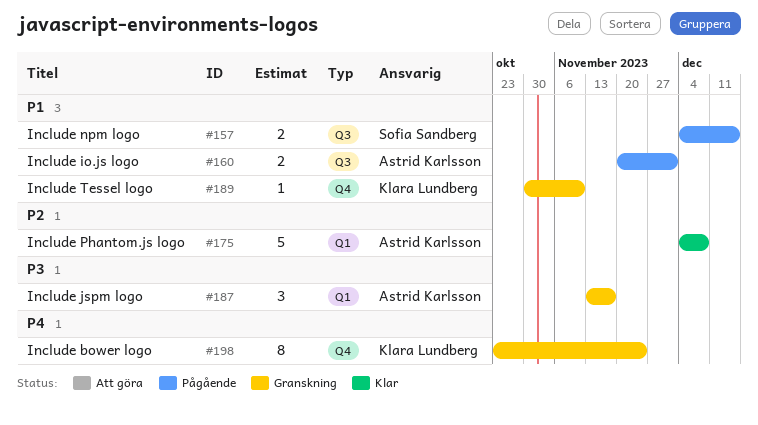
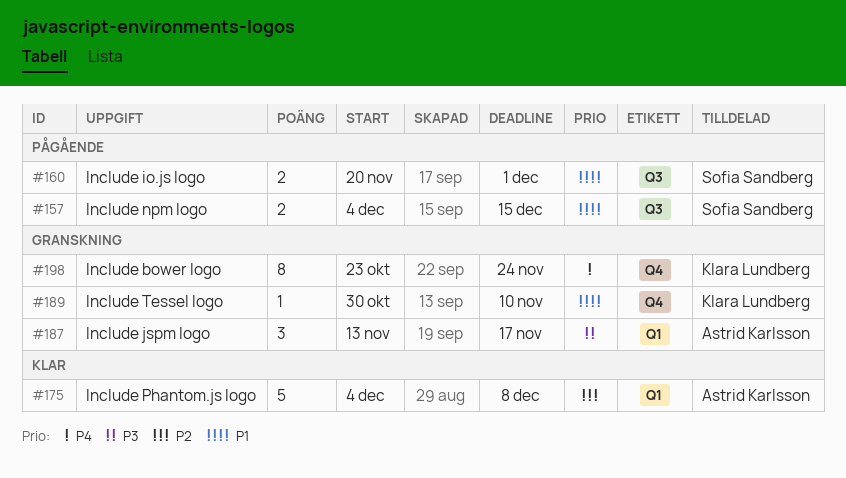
#160, owner: Astrid Karlsson -> Sofia Sandberg

